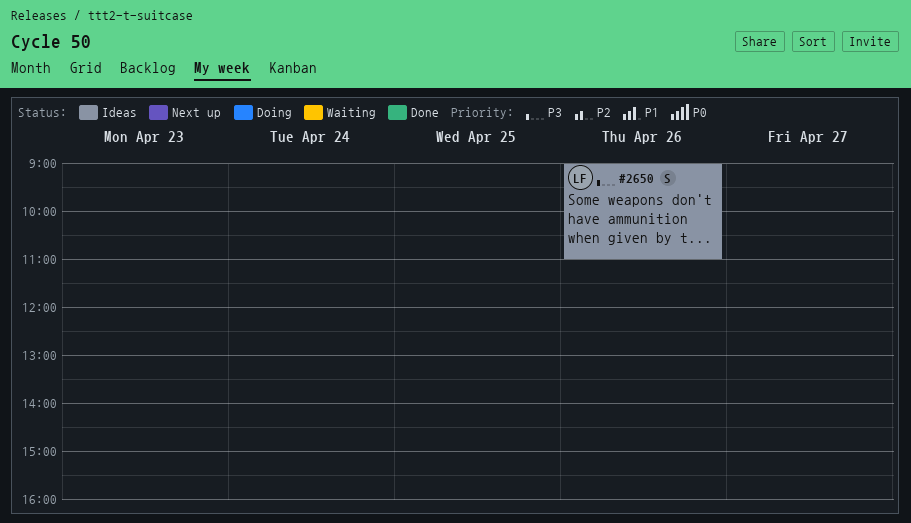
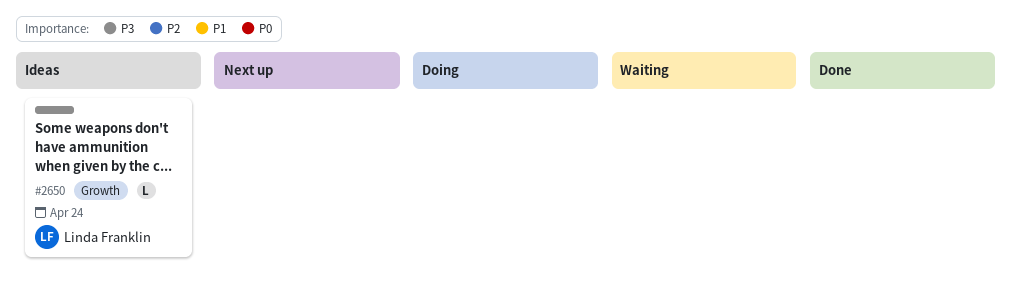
#2650, estimate: S -> L
#2650, day: Apr 26 -> Apr 24

